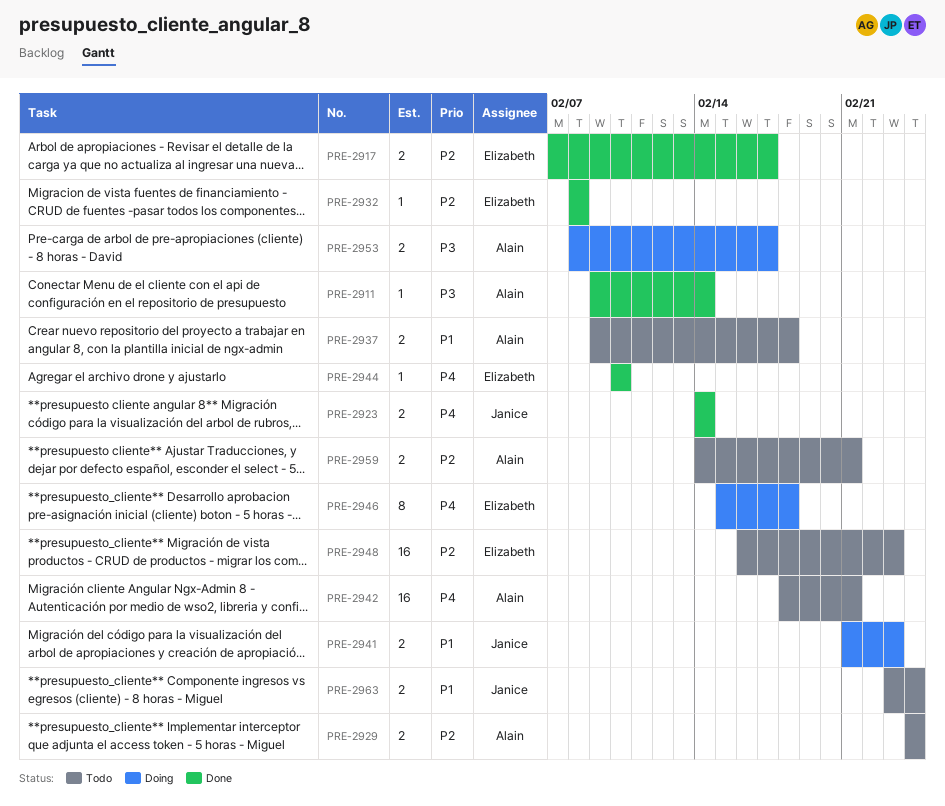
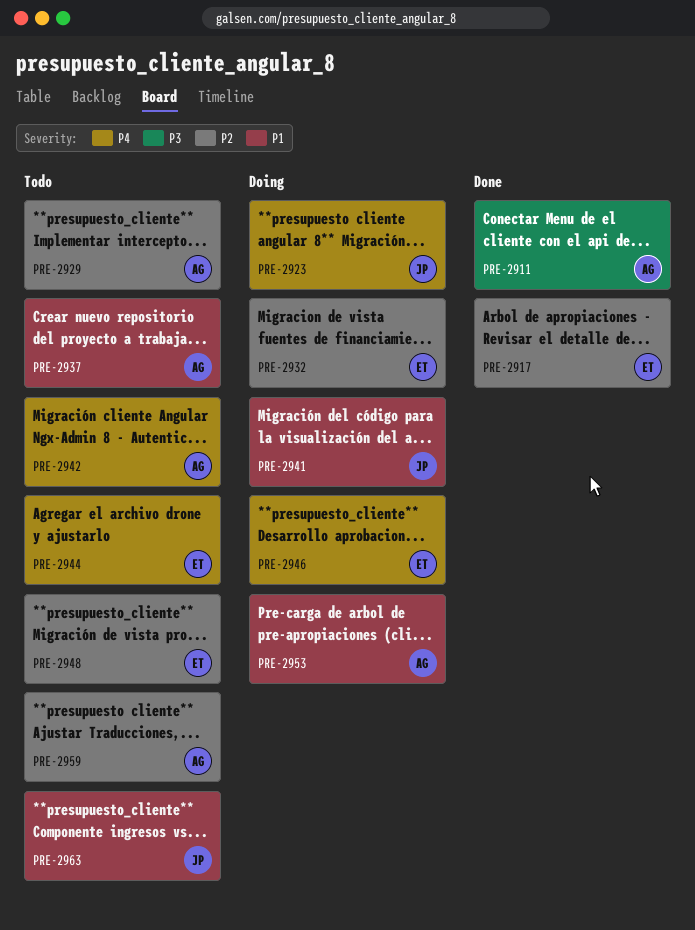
PRE-2923, status: Done -> Doing
PRE-2932, status: Done -> Doing
PRE-2944, status: Done -> Todo
PRE-2953, priority: P3 -> P1

